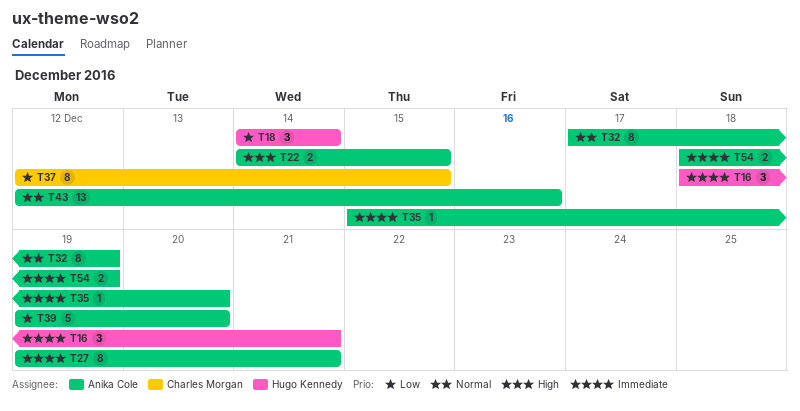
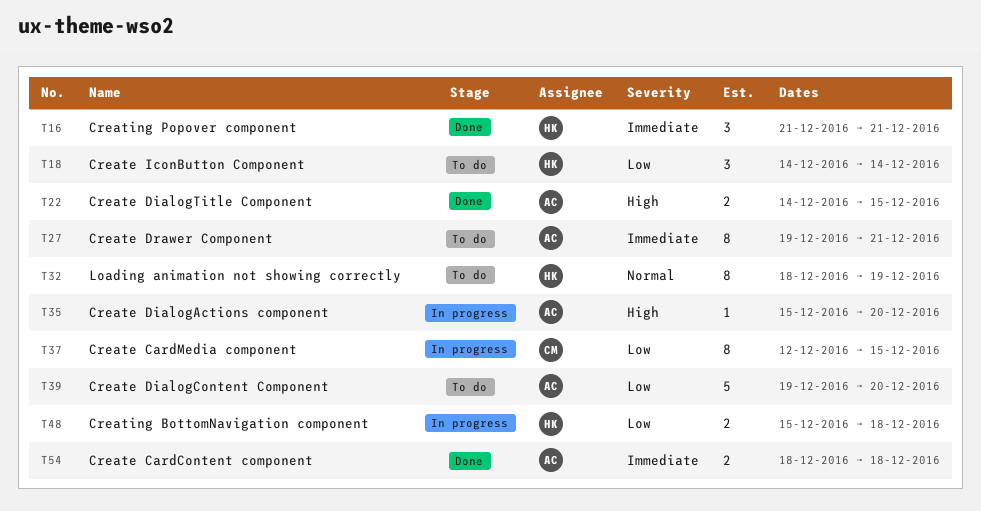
T16, start: Dec 18 -> Dec 21
T32, owner: Anika Cole -> Hugo Kennedy
T32, start: Dec 17 -> Dec 18
T35, priority: Immediate -> High
T43: present -> none
T48: none -> present
T54, due: Dec 19 -> Dec 18

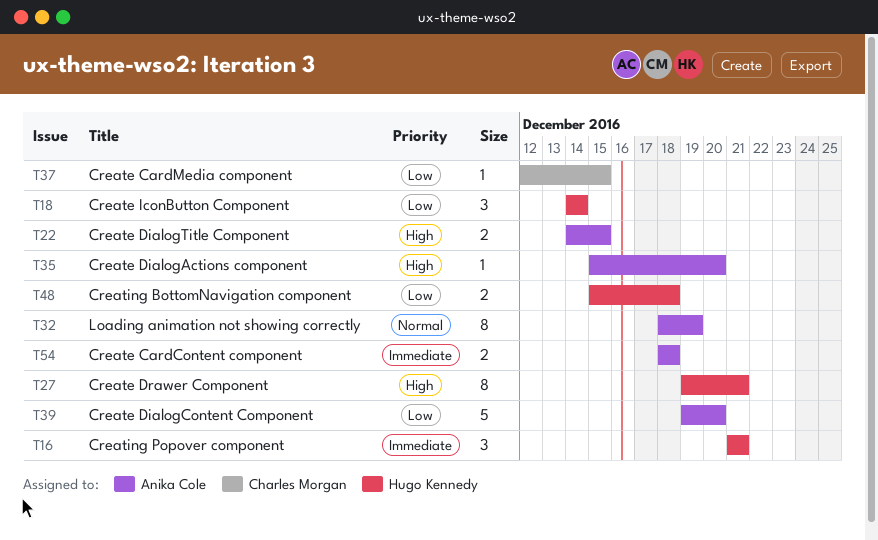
T27, owner: Anika Cole -> Hugo Kennedy
T27, priority: Immediate -> High
T32, owner: Hugo Kennedy -> Anika Cole
T37, estimate: 8 -> 1

